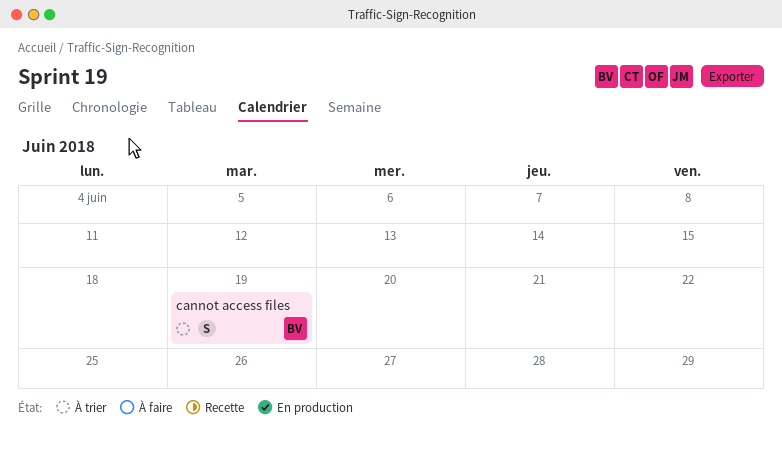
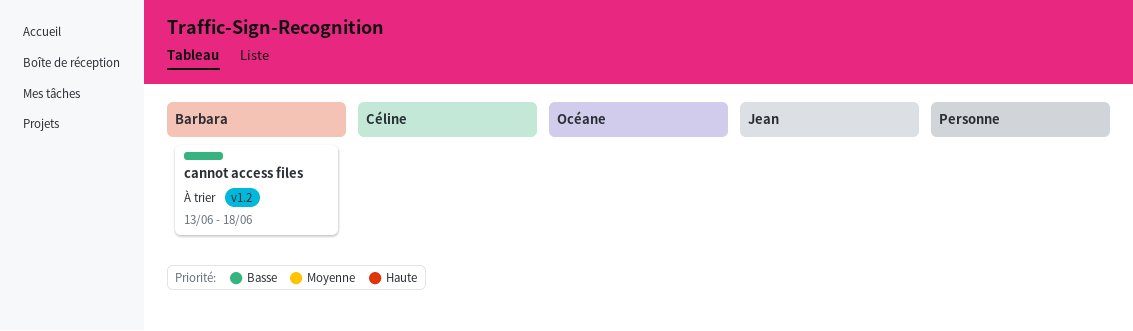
cannot access files, due: Jun 19 -> Jun 18

